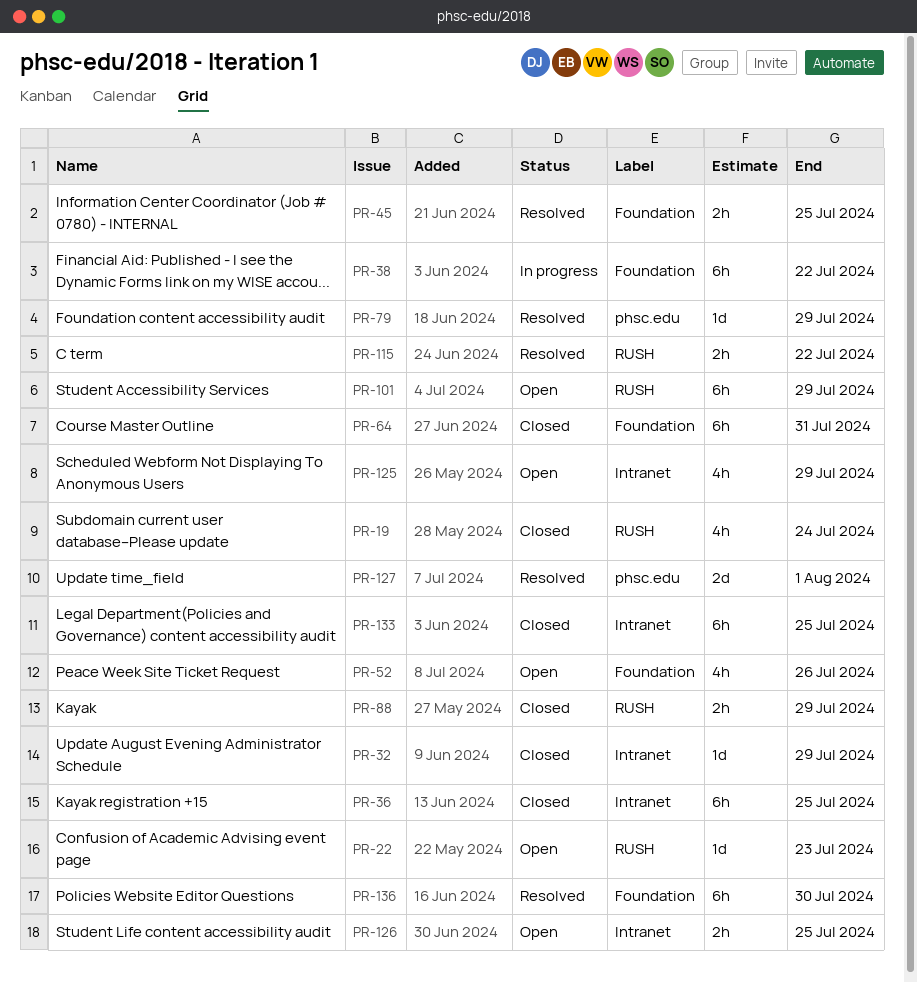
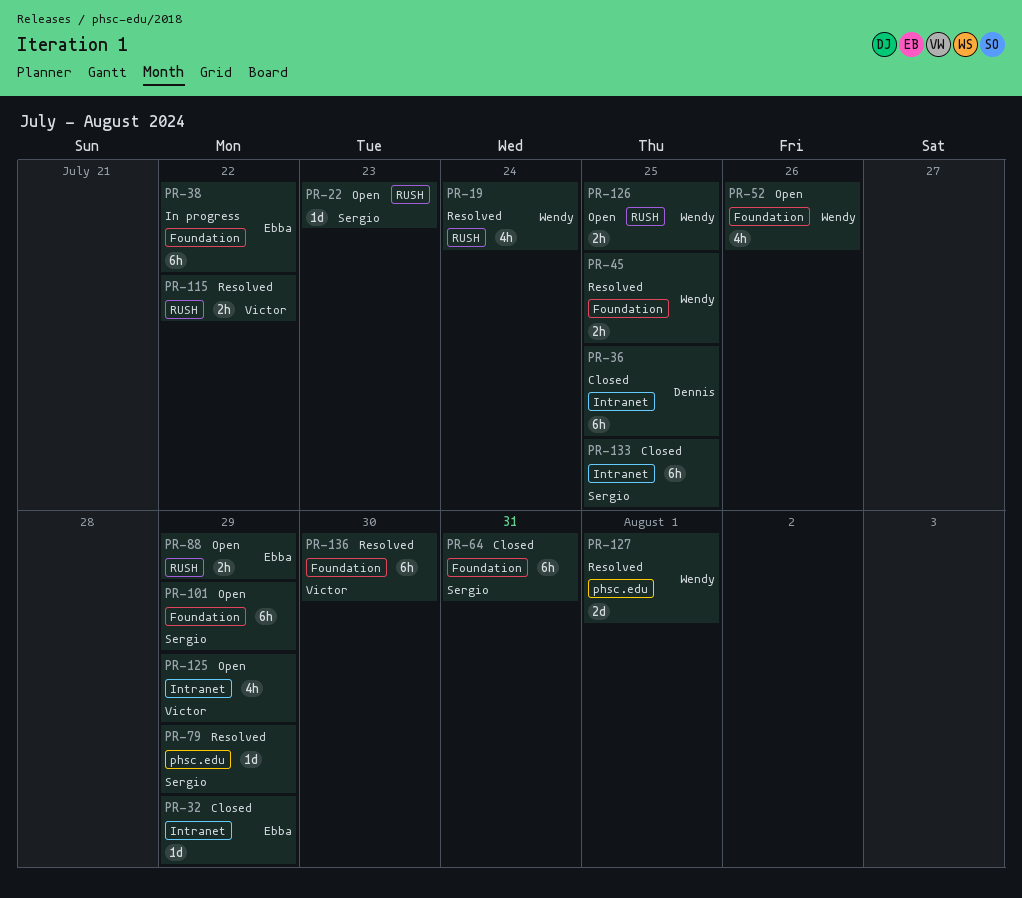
PR-19, status: Closed -> Resolved
PR-88, status: Closed -> Open
PR-101, label: RUSH -> Foundation
PR-126, label: Intranet -> RUSH

